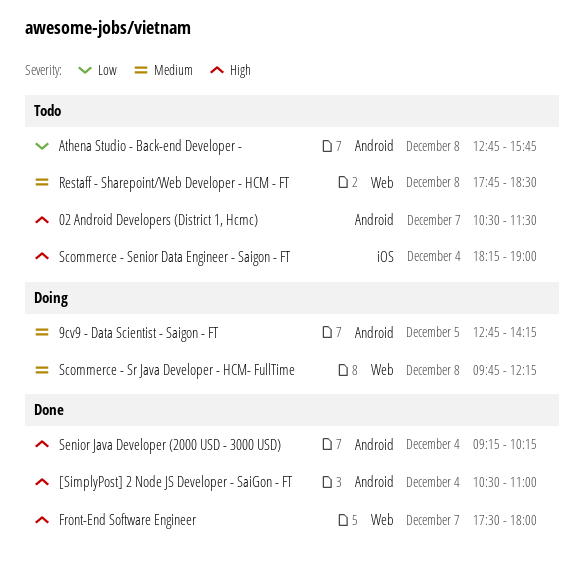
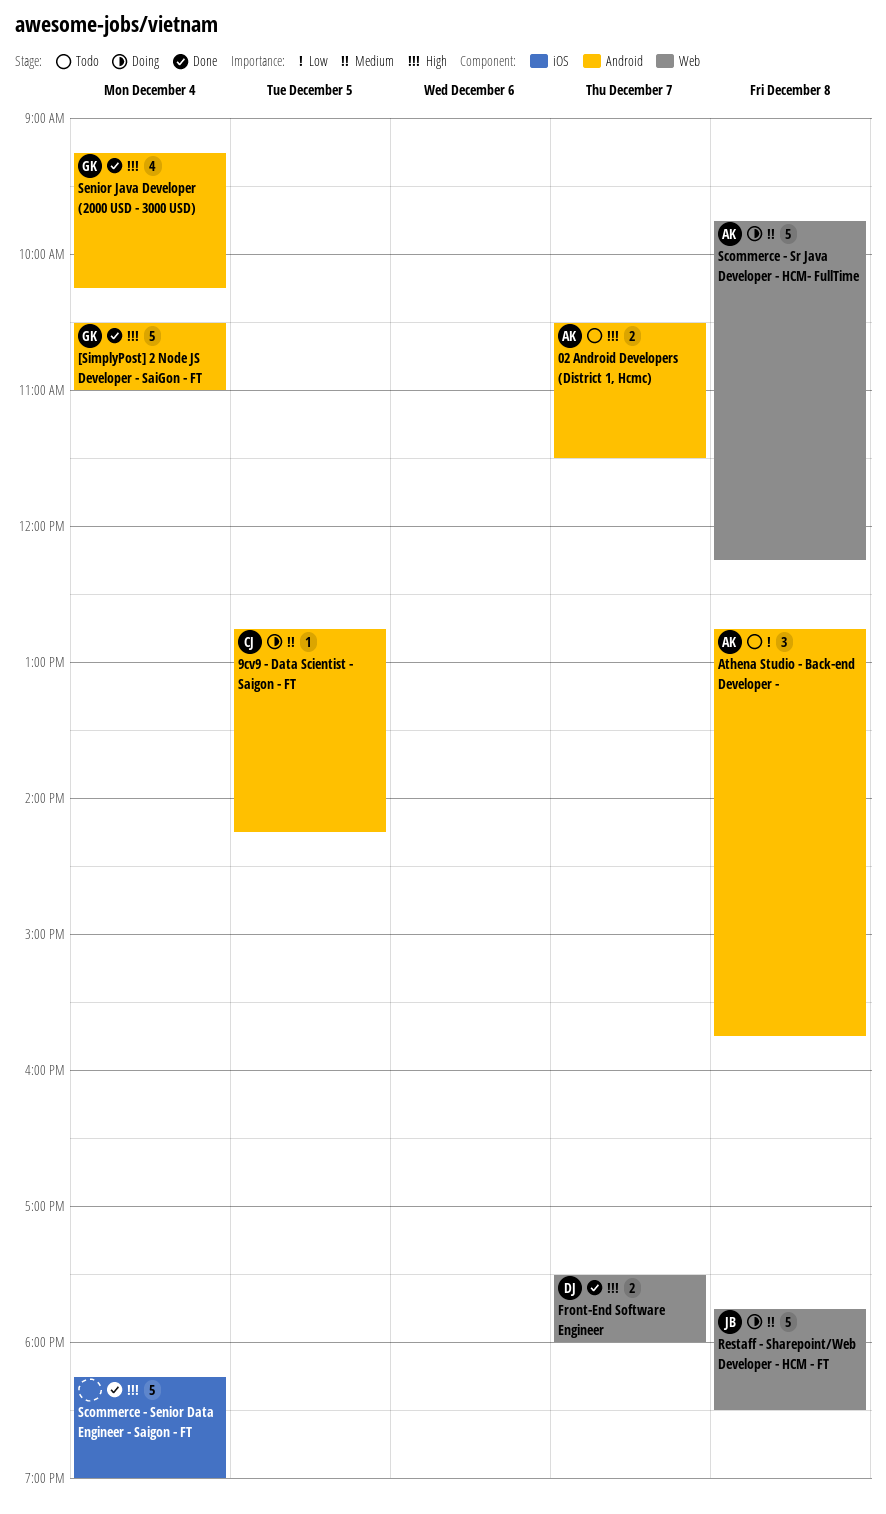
Restaff - Sharepoint/Web Developer - HCM - FT, status: Todo -> Doing
Scommerce - Senior Data Engineer - Saigon - FT, status: Todo -> Done

